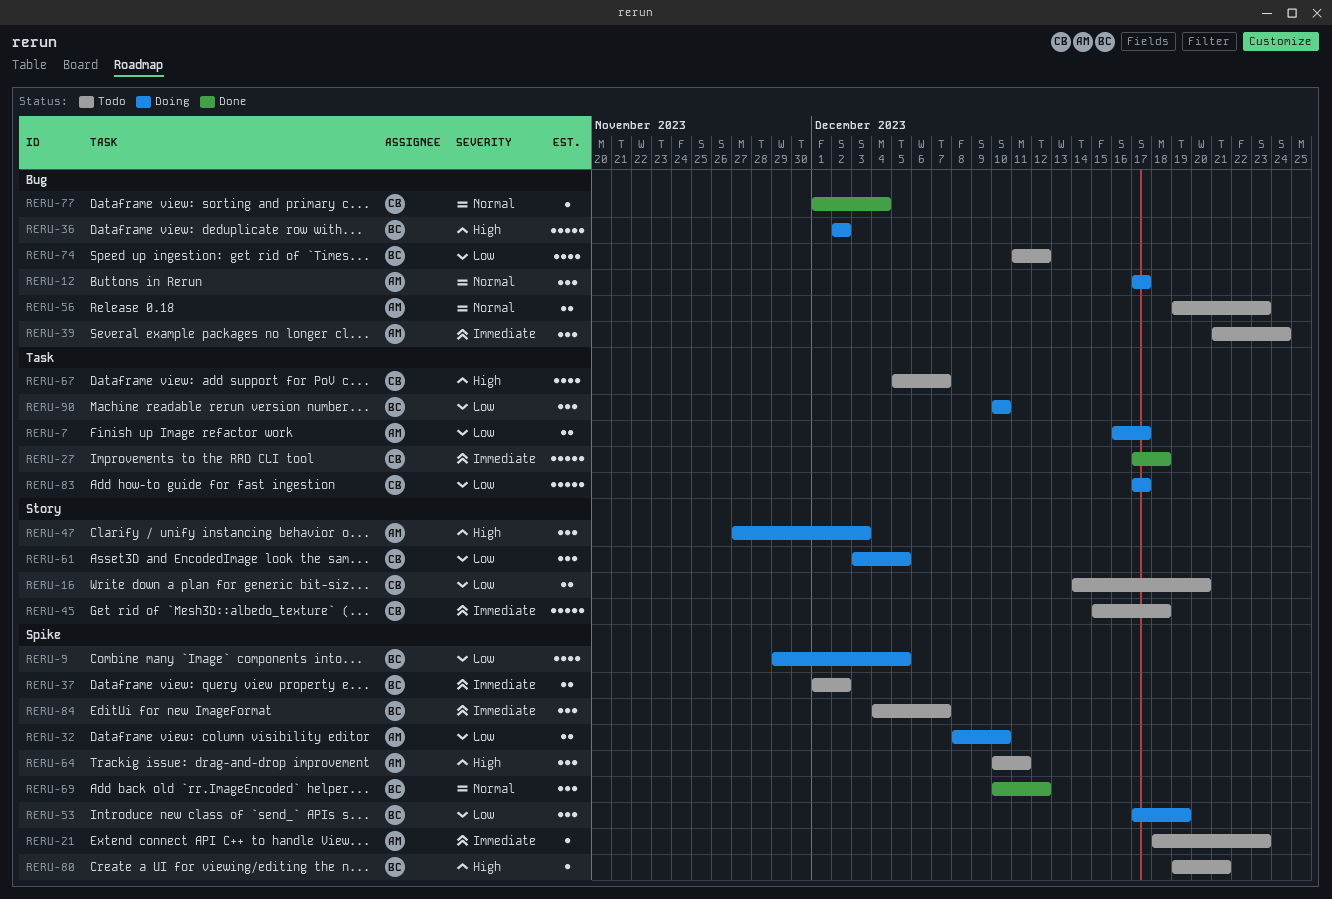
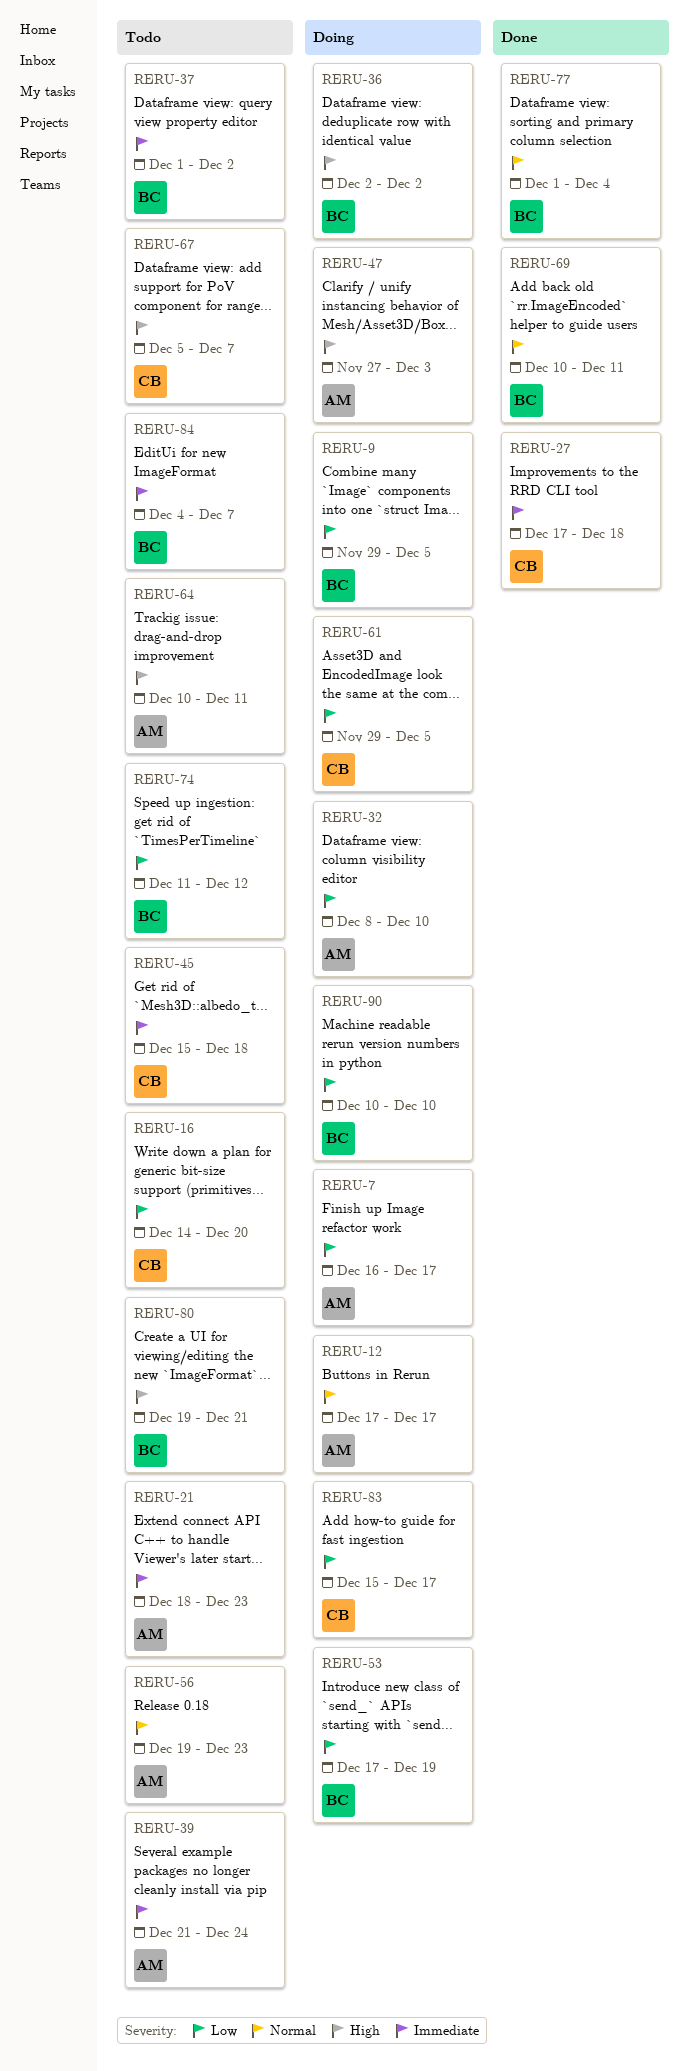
RERU-61, start: Dec 3 -> Nov 29
RERU-69, due: Dec 12 -> Dec 11
RERU-77, owner: CB -> BC
RERU-83, start: Dec 17 -> Dec 15

